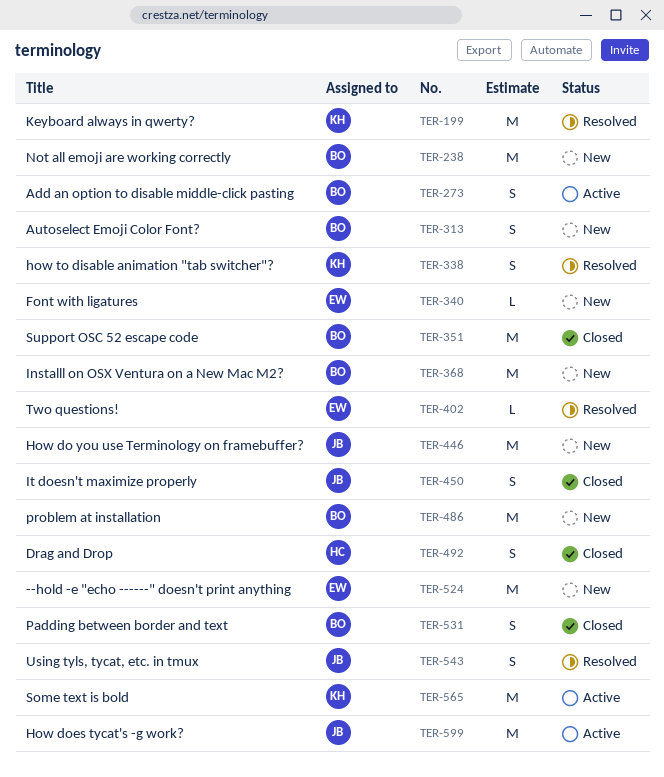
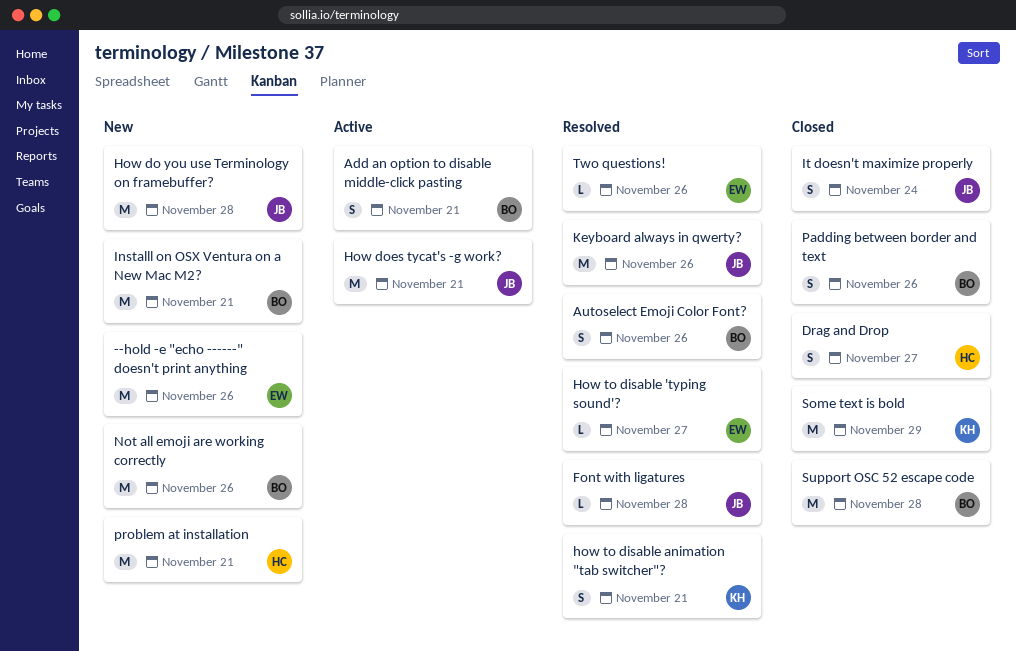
Autoselect Emoji Color Font?, status: New -> Resolved
Font with ligatures, status: New -> Resolved
Font with ligatures, owner: EW -> JB
How to disable 'typing sound'?: none -> present
Keyboard always in qwerty?, owner: KH -> JB
problem at installation, owner: BO -> HC
Some text is bold, status: Active -> Closed
Using tyls, tycat, etc. in tmux: present -> none

